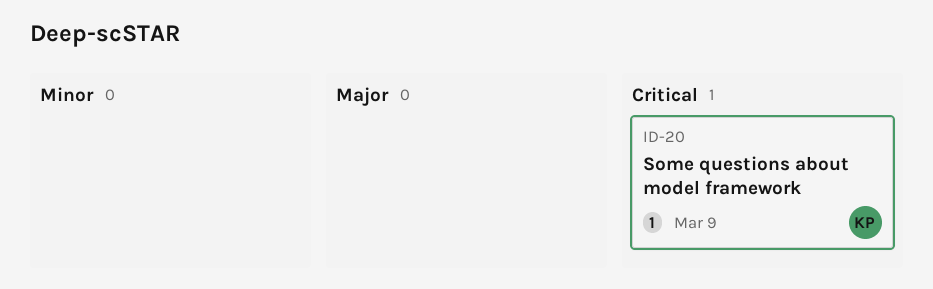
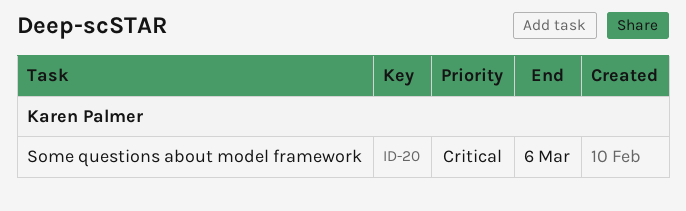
ID-20, due: Mar 9 -> Mar 6

